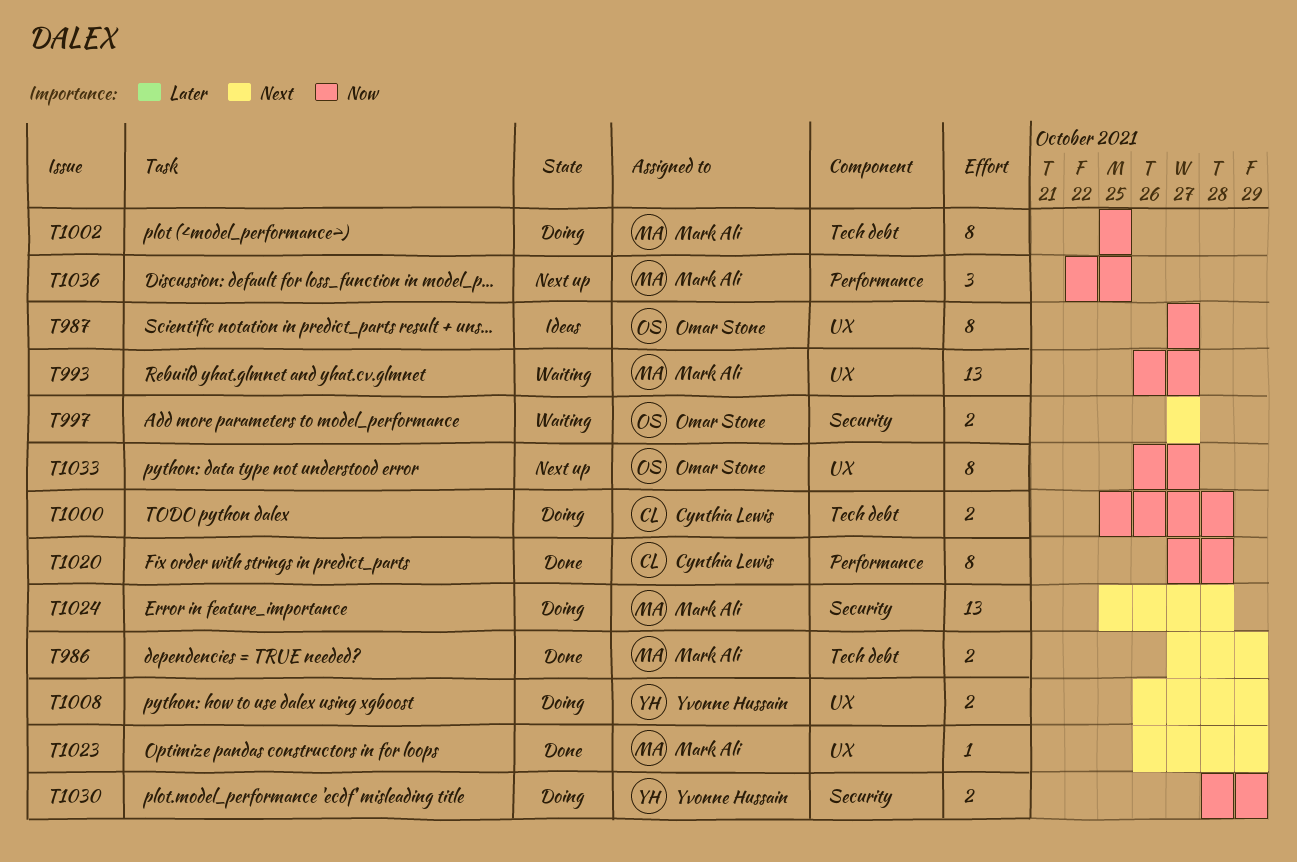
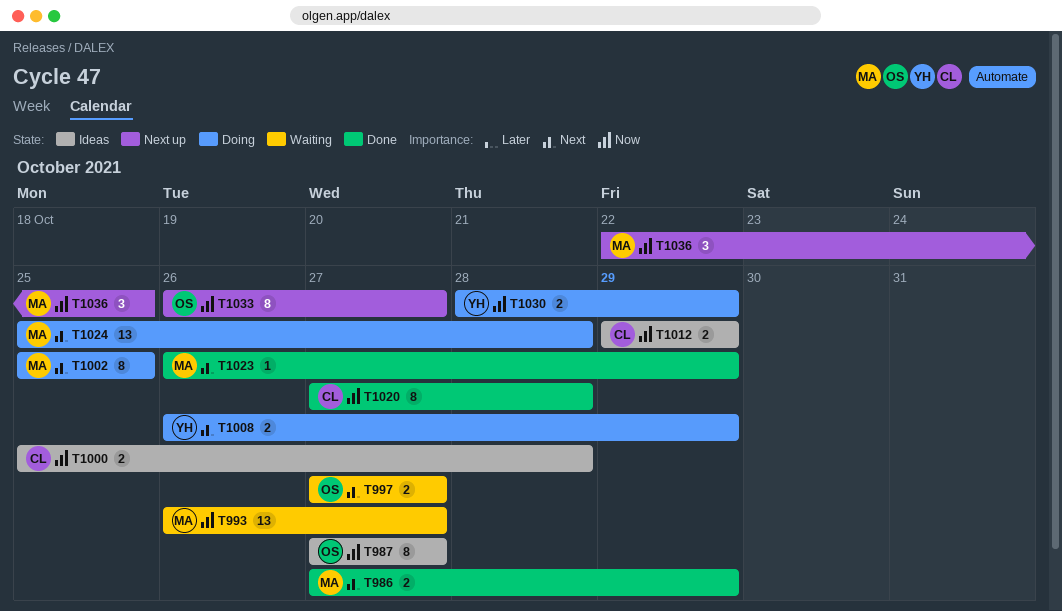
T1000, status: Doing -> Ideas
T1002, priority: Now -> Next
T1012: none -> present

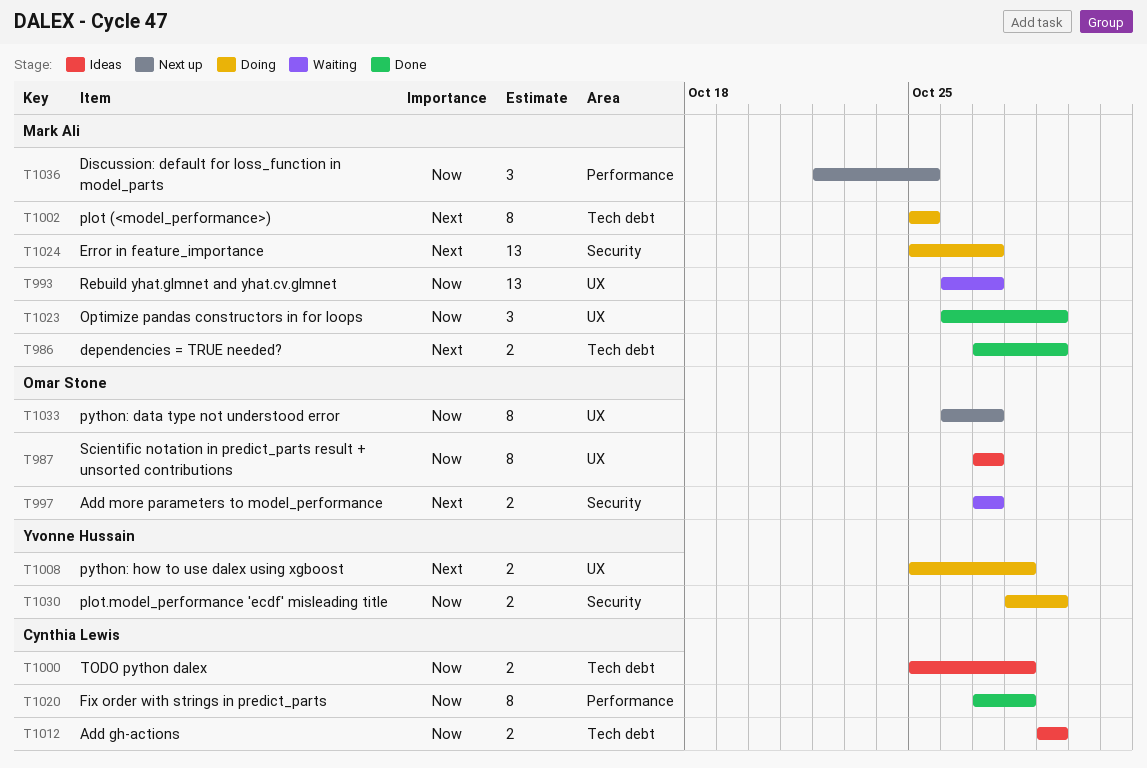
T1008, start: Oct 26 -> Oct 25
T1008, due: Oct 29 -> Oct 28
T1023, priority: Next -> Now
T1023, estimate: 1 -> 3
T1024, due: Oct 28 -> Oct 27

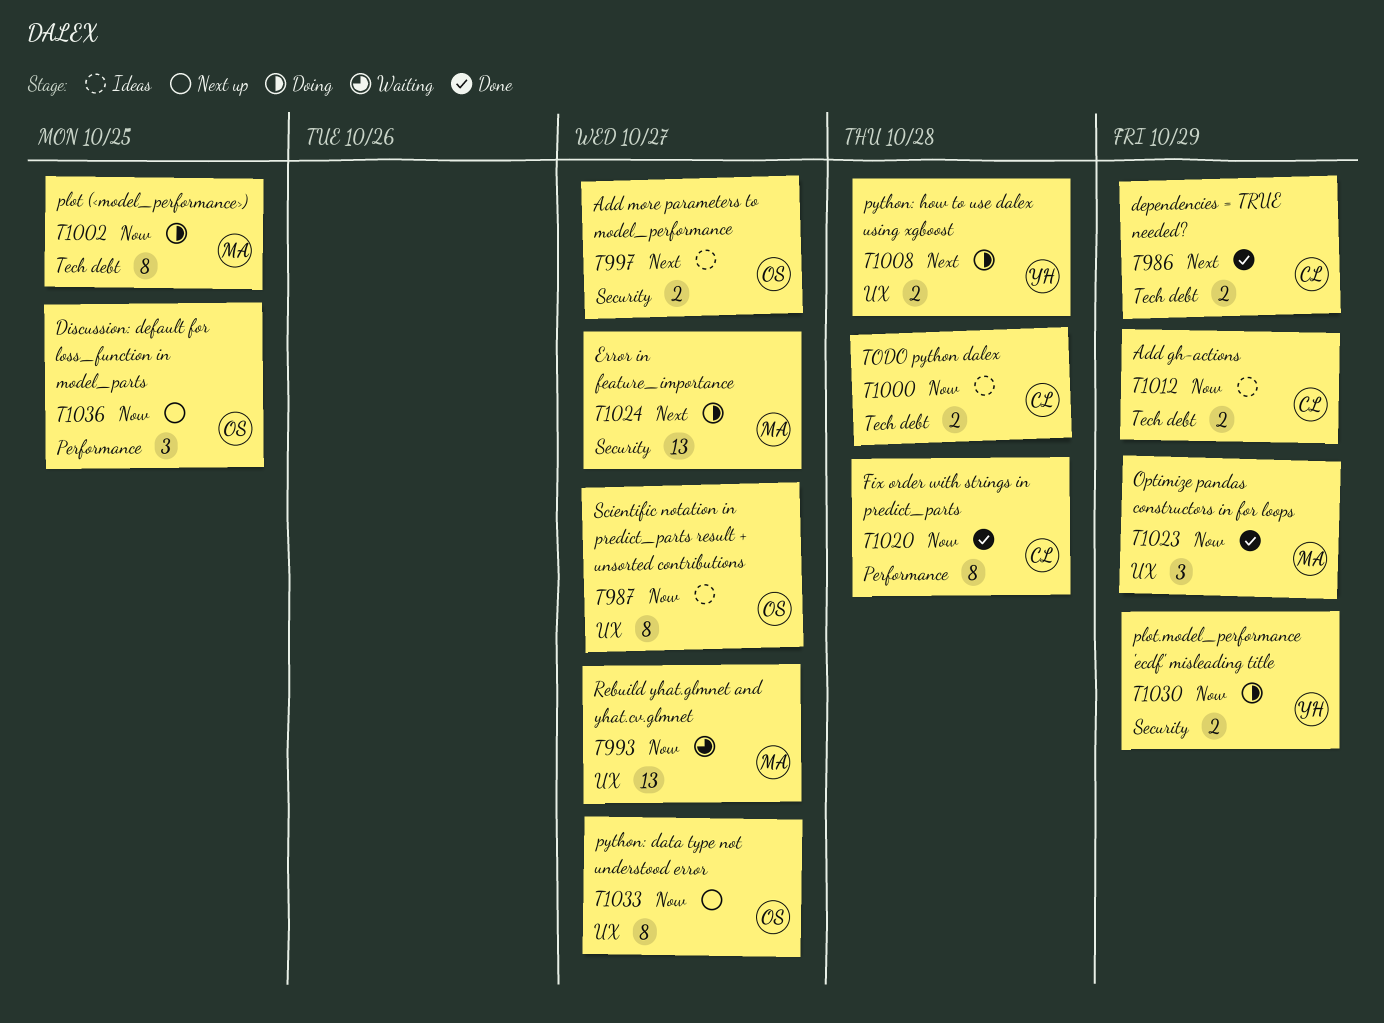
T986, owner: Mark Ali -> Cynthia Lewis
T997, status: Waiting -> Ideas
T1002, priority: Next -> Now
T1036, owner: Mark Ali -> Omar Stone

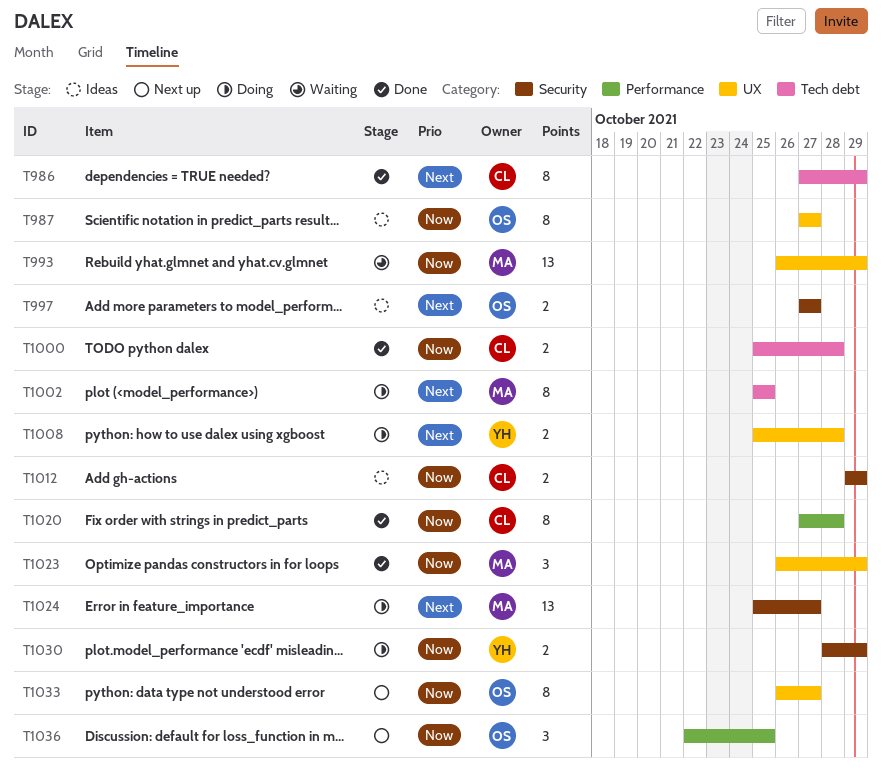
T986, estimate: 2 -> 8
T993, due: Oct 27 -> Oct 29
T1000, status: Ideas -> Done
T1002, priority: Now -> Next
T1012, label: Tech debt -> Security

